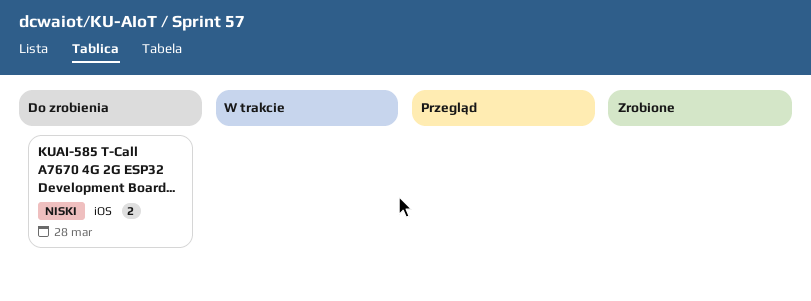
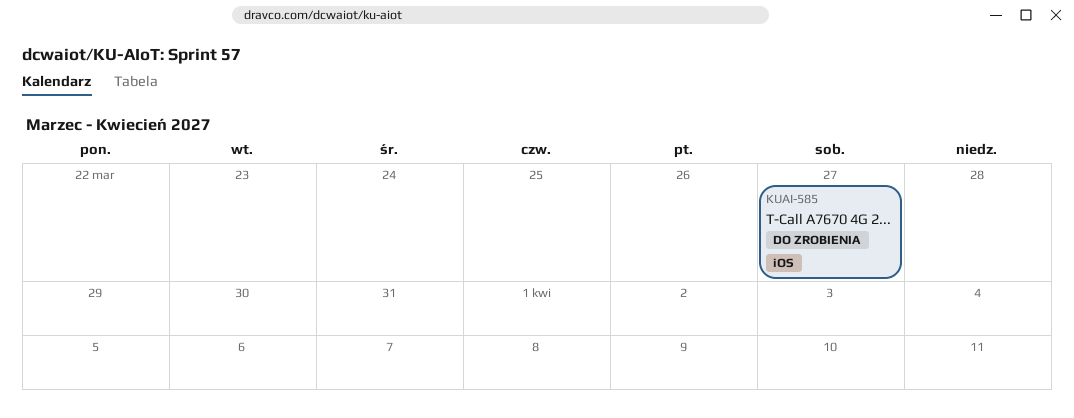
KUAI-585, due: Mar 28 -> Mar 27

